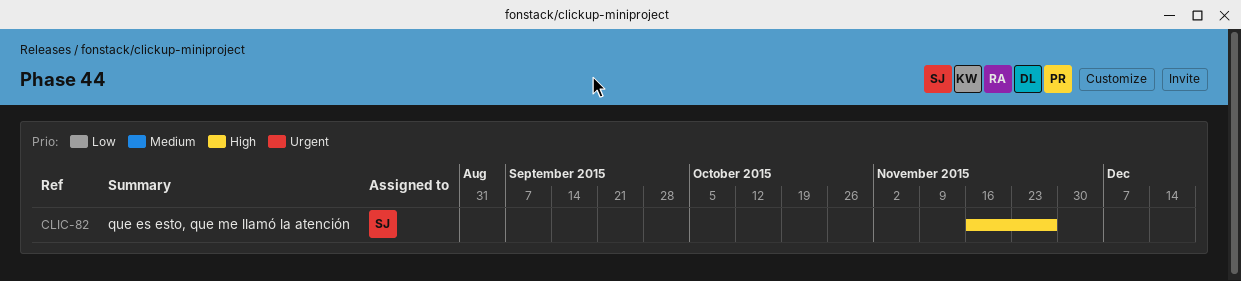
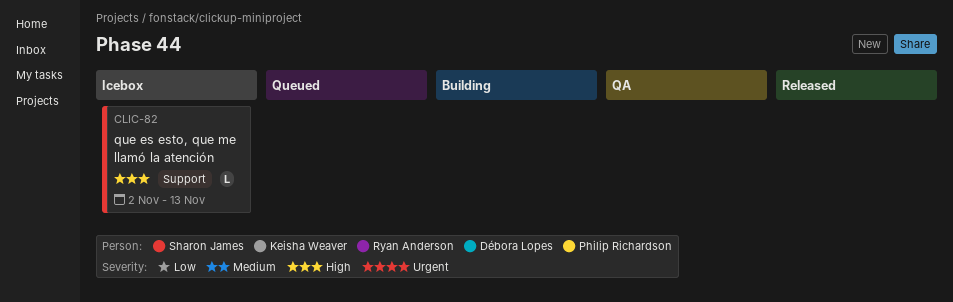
CLIC-82, start: Nov 16 -> Nov 2
CLIC-82, due: Nov 27 -> Nov 13

